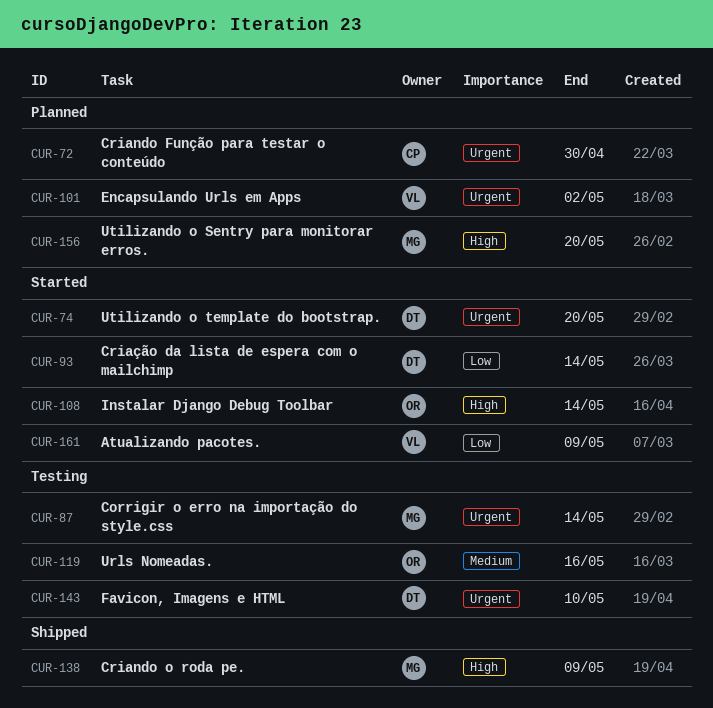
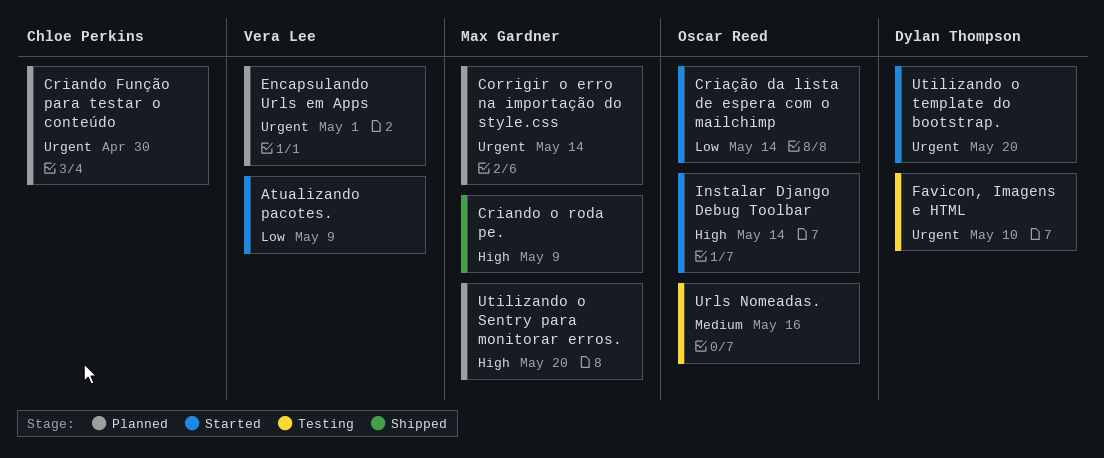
Corrigir o erro na importação do style.css, status: Testing -> Planned
Criação da lista de espera com o mailchimp, owner: Dylan Thompson -> Oscar Reed
Encapsulando Urls em Apps, due: May 2 -> May 1

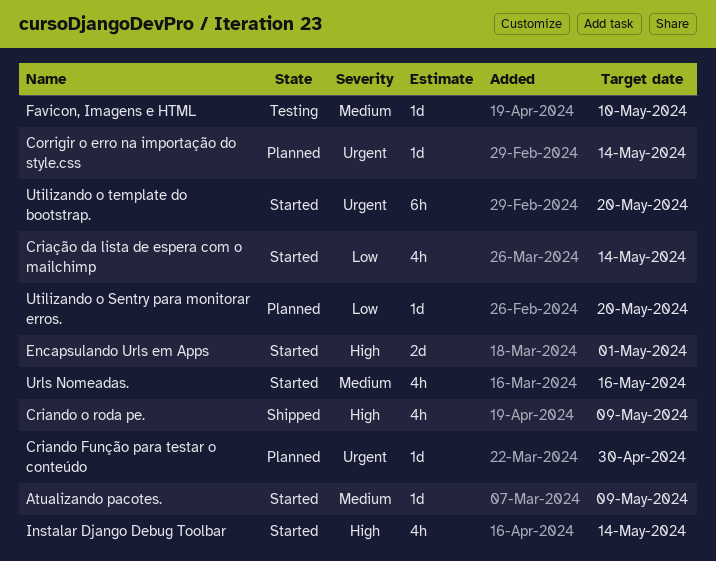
Atualizando pacotes., priority: Low -> Medium
Encapsulando Urls em Apps, status: Planned -> Started
Encapsulando Urls em Apps, priority: Urgent -> High
Favicon, Imagens e HTML, priority: Urgent -> Medium
Urls Nomeadas., status: Testing -> Started
Utilizando o Sentry para monitorar erros., priority: High -> Low

